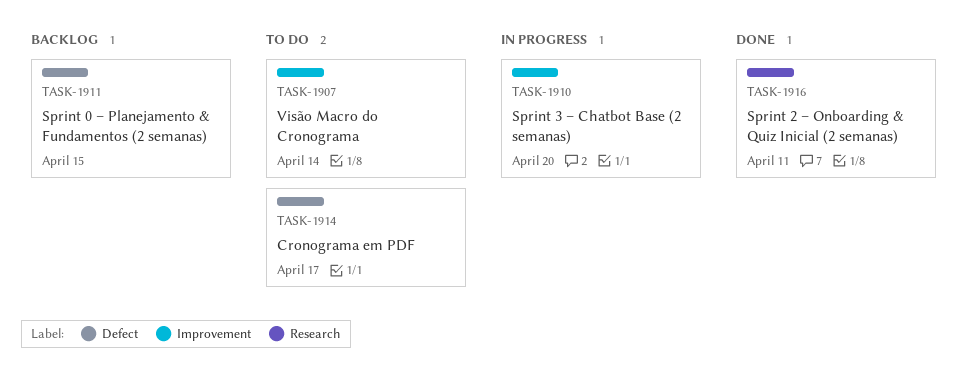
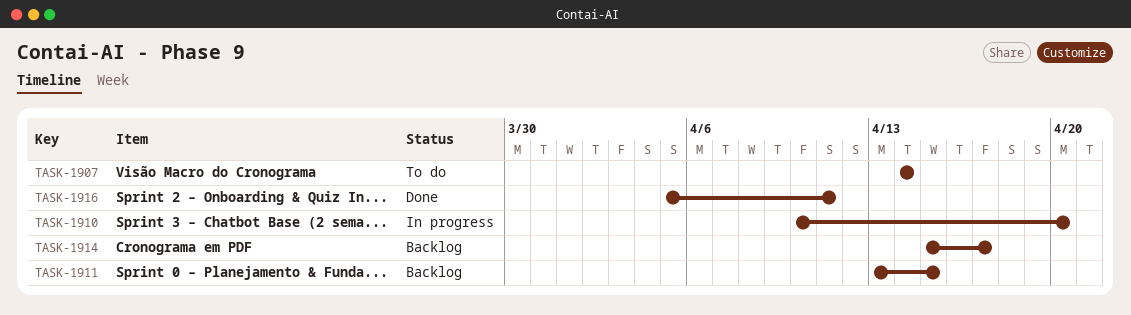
TASK-1914, status: To do -> Backlog

